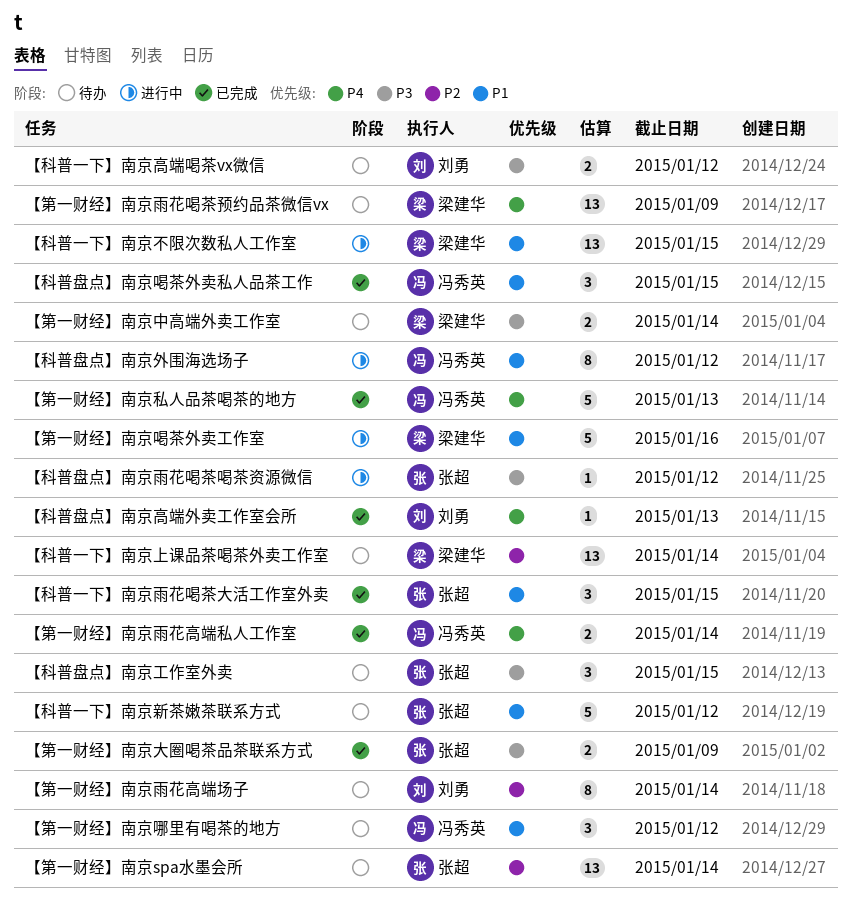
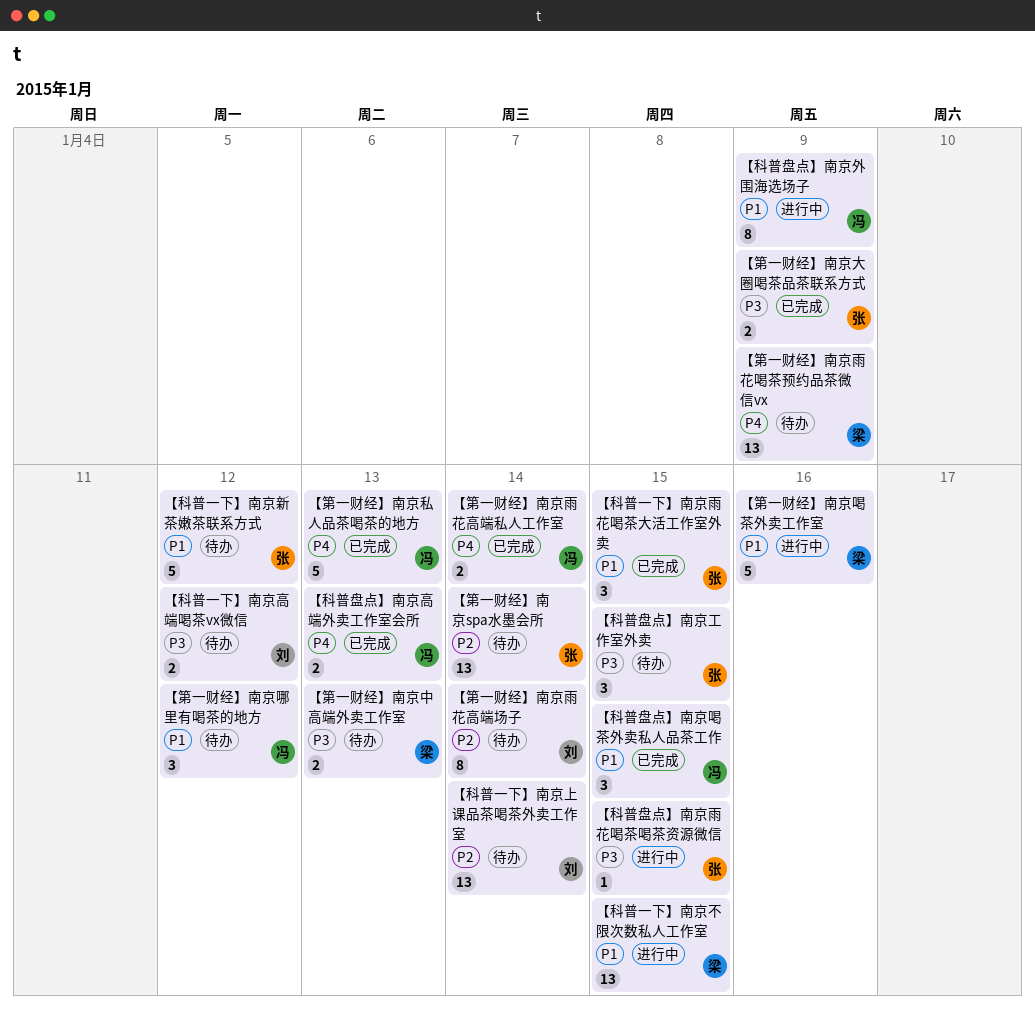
【科普一下】南京上课品茶喝茶外卖工作室, owner: 梁建华 -> 刘勇
【科普盘点】南京外围海选场子, due: Jan 12 -> Jan 9
【科普盘点】南京雨花喝茶喝茶资源微信, due: Jan 12 -> Jan 15
【科普盘点】南京高端外卖工作室会所, owner: 刘勇 -> 冯秀英
【科普盘点】南京高端外卖工作室会所, estimate: 1 -> 2
【第一财经】南京中高端外卖工作室, due: Jan 14 -> Jan 13

